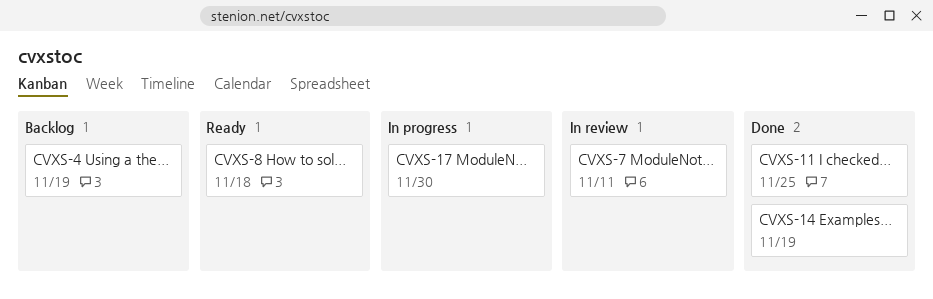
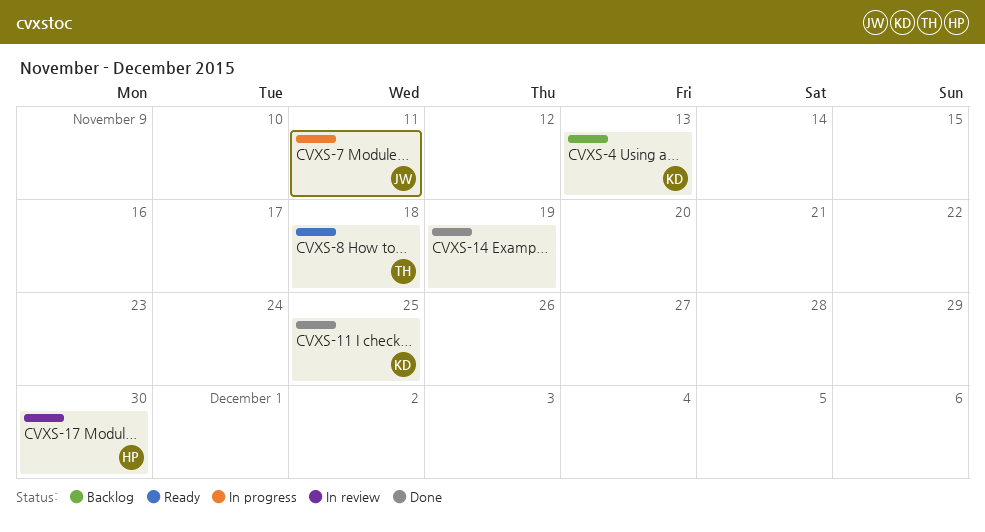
CVXS-4, due: Nov 19 -> Nov 13
CVXS-7, status: In review -> In progress
CVXS-17, status: In progress -> In review

